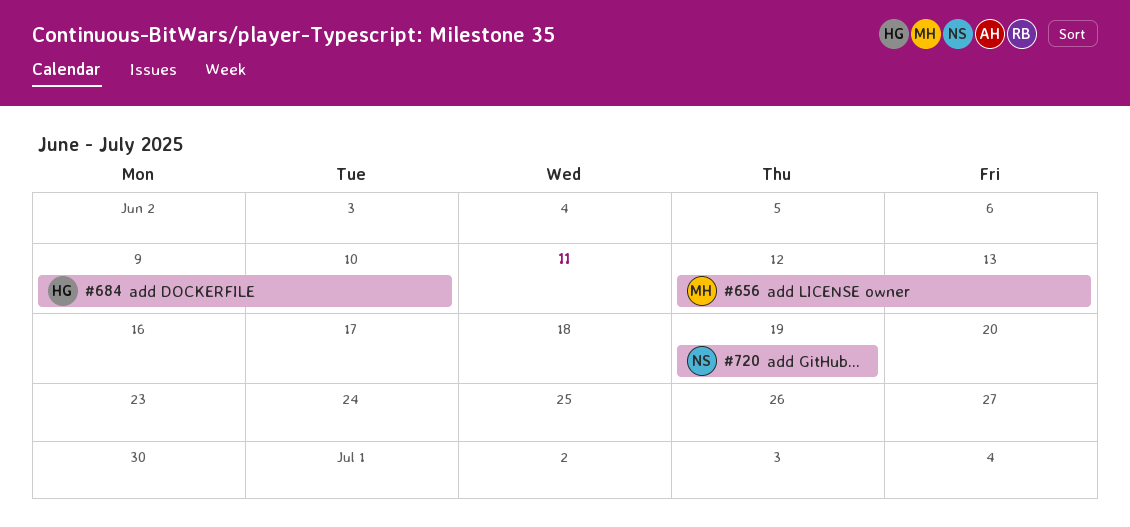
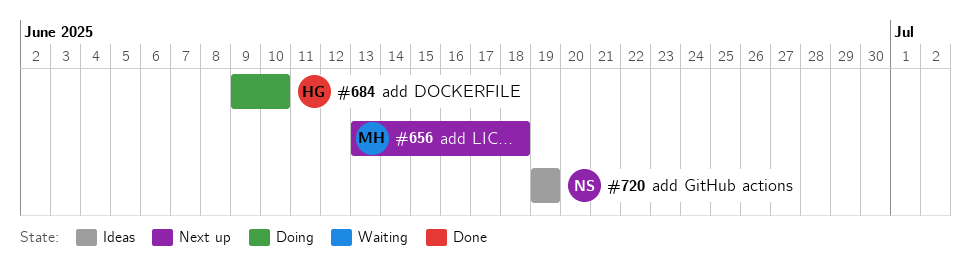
#656, start: Jun 12 -> Jun 13
#656, due: Jun 13 -> Jun 18

